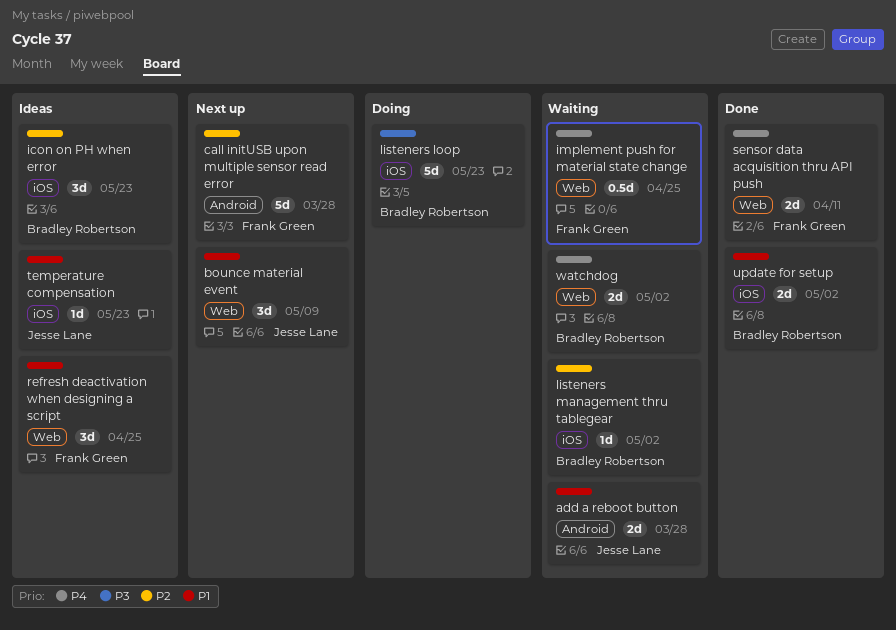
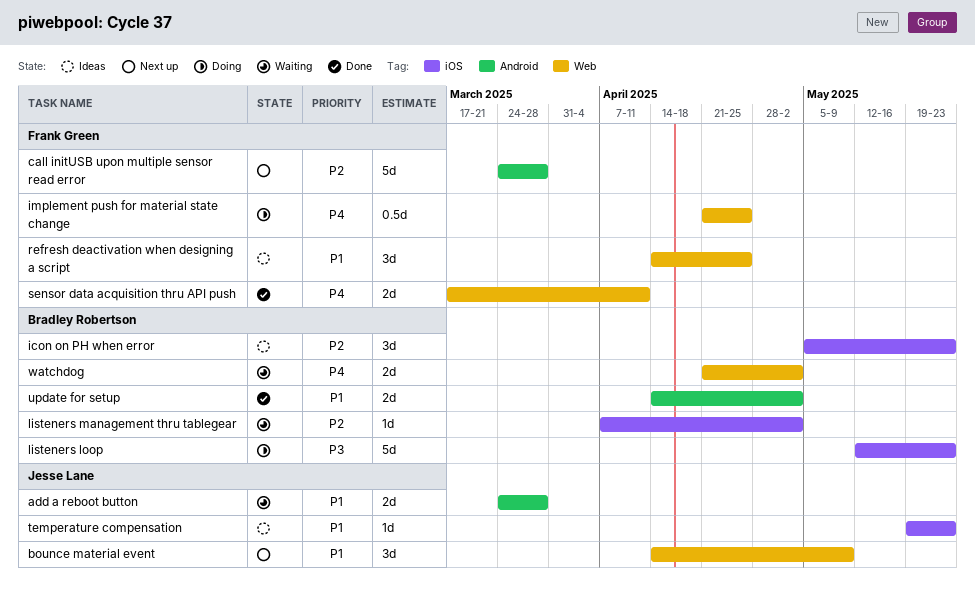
implement push for material state change, status: Waiting -> Doing
update for setup, label: iOS -> Android

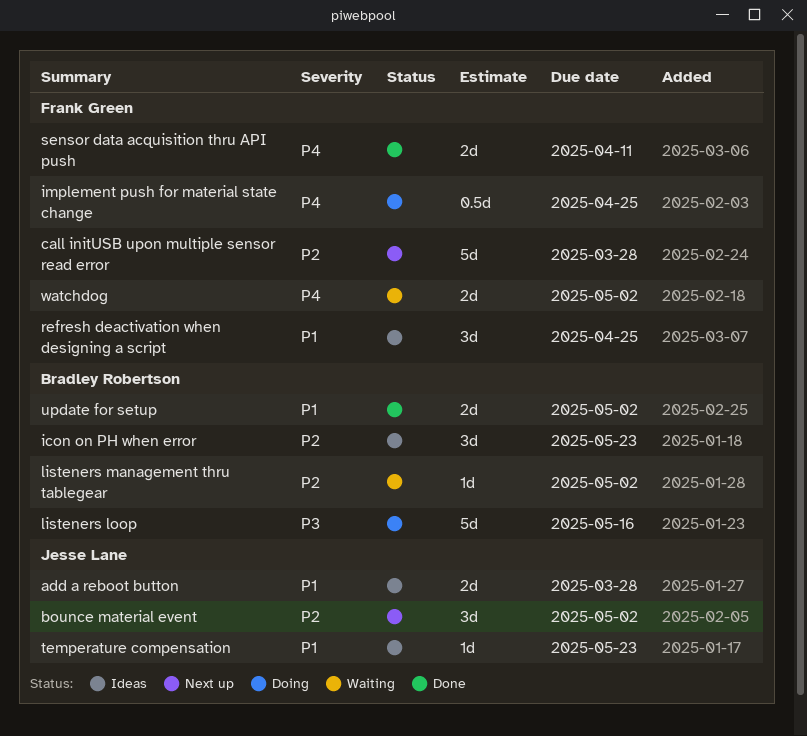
add a reboot button, status: Waiting -> Ideas
bounce material event, priority: P1 -> P2
bounce material event, due: May 9 -> May 2
listeners loop, due: May 23 -> May 16
watchdog, owner: Bradley Robertson -> Frank Green

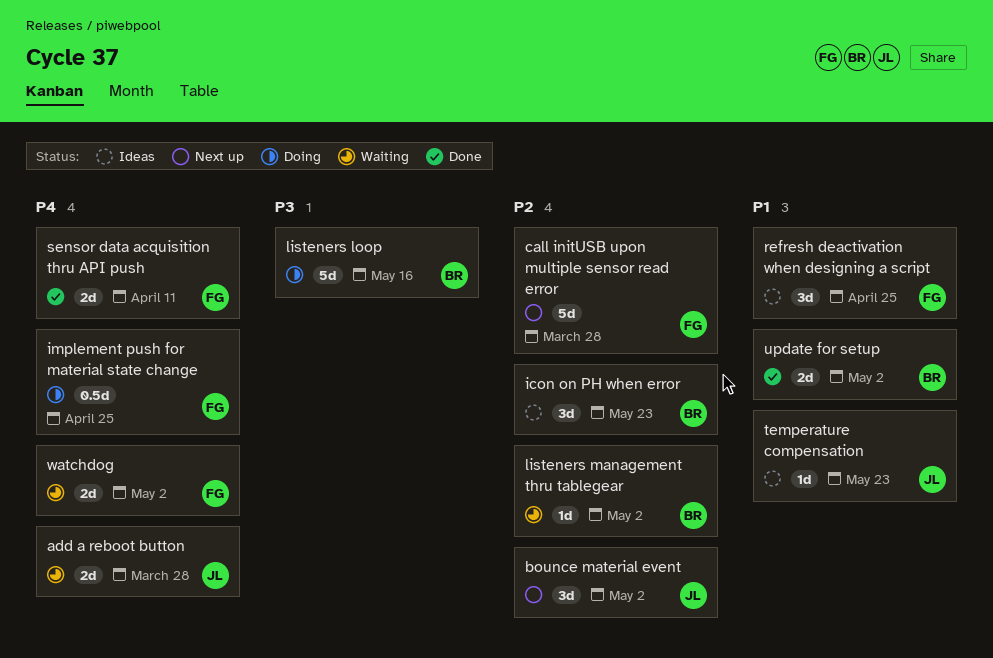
add a reboot button, status: Ideas -> Waiting
add a reboot button, priority: P1 -> P4

